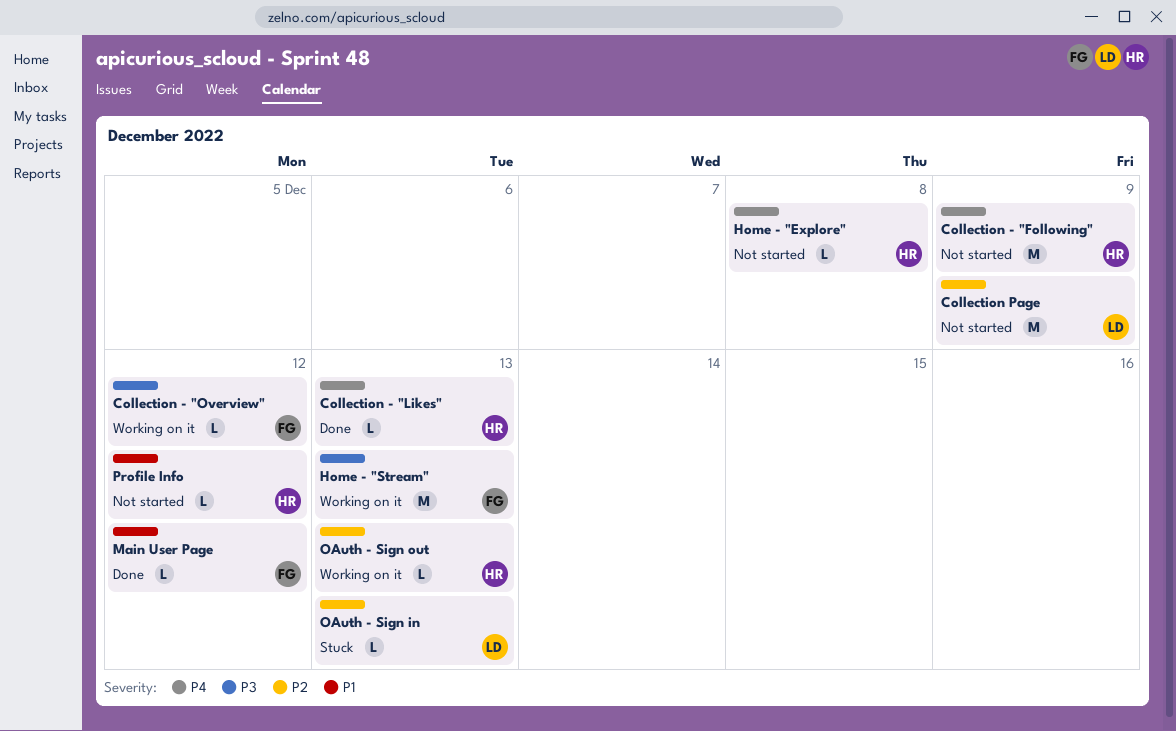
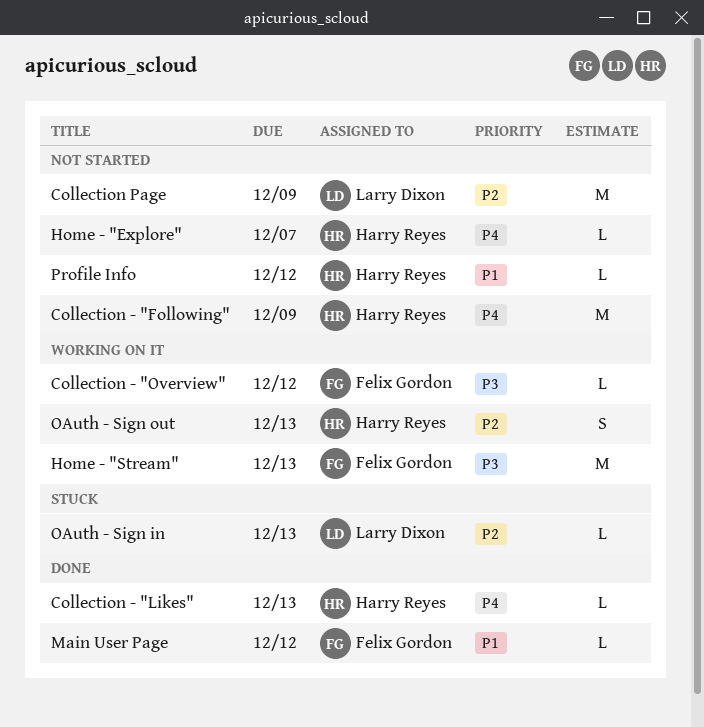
Home - "Explore", due: Dec 8 -> Dec 7
OAuth - Sign out, estimate: L -> S

